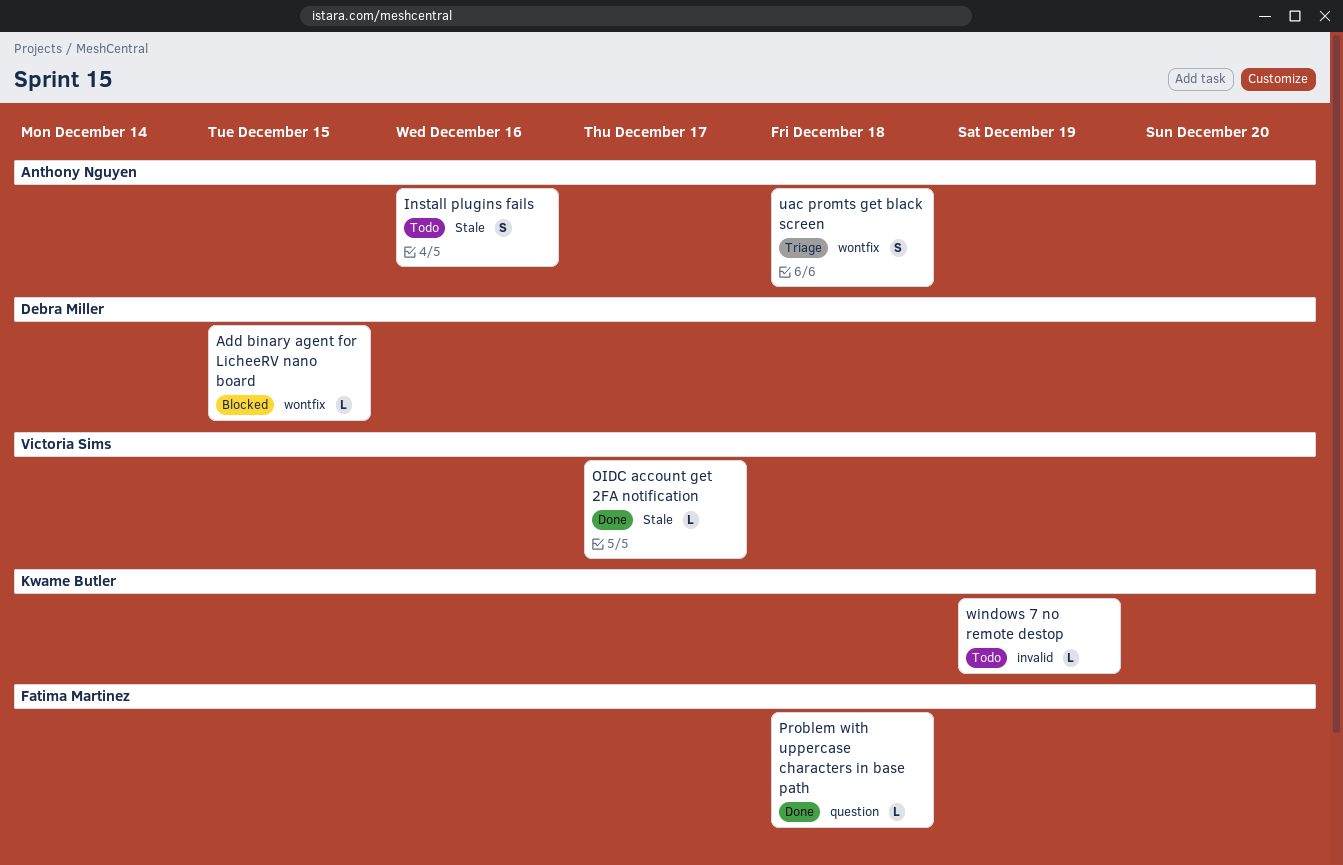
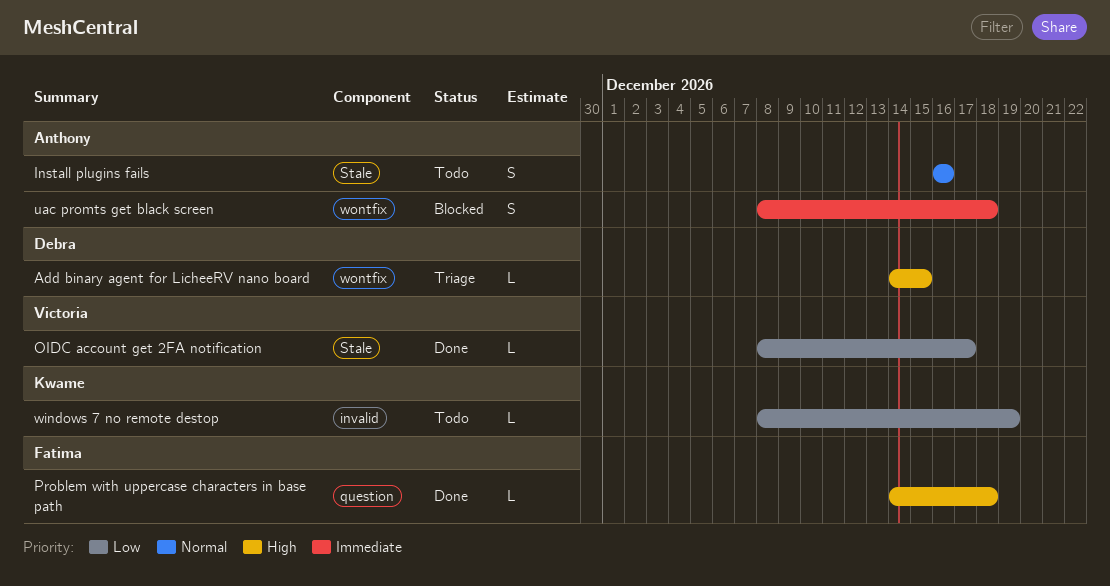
Add binary agent for LicheeRV nano board, status: Blocked -> Triage
uac promts get black screen, status: Triage -> Blocked

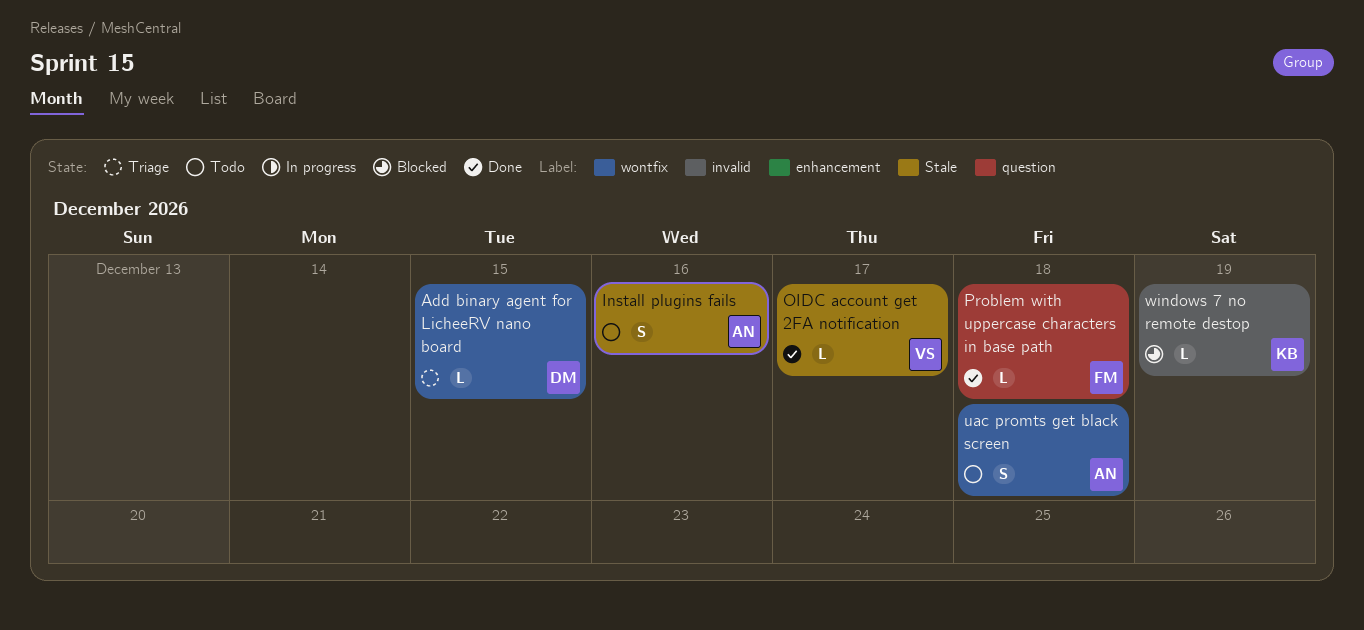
uac promts get black screen, status: Blocked -> Todo
windows 7 no remote destop, status: Todo -> Blocked

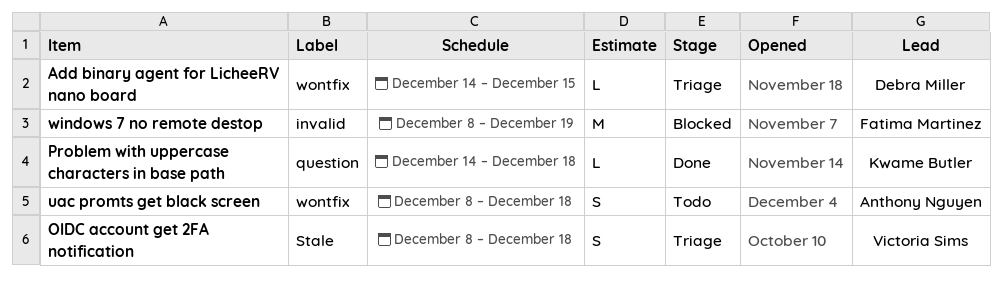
Install plugins fails: present -> none
OIDC account get 2FA notification, status: Done -> Triage
OIDC account get 2FA notification, estimate: L -> S
OIDC account get 2FA notification, due: Dec 17 -> Dec 18
Problem with uppercase characters in base path, owner: Fatima Martinez -> Kwame Butler
windows 7 no remote destop, owner: Kwame Butler -> Fatima Martinez
windows 7 no remote destop, estimate: L -> M

